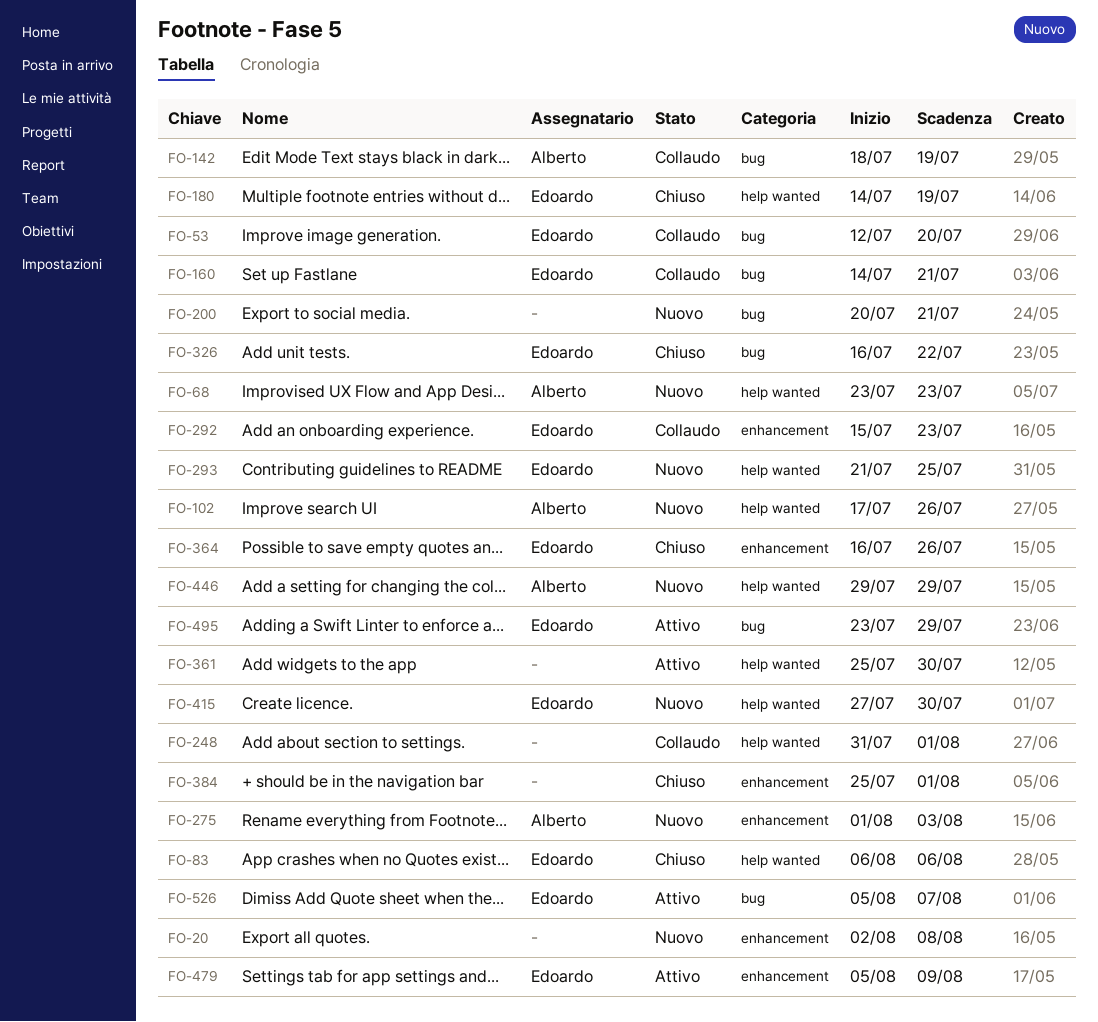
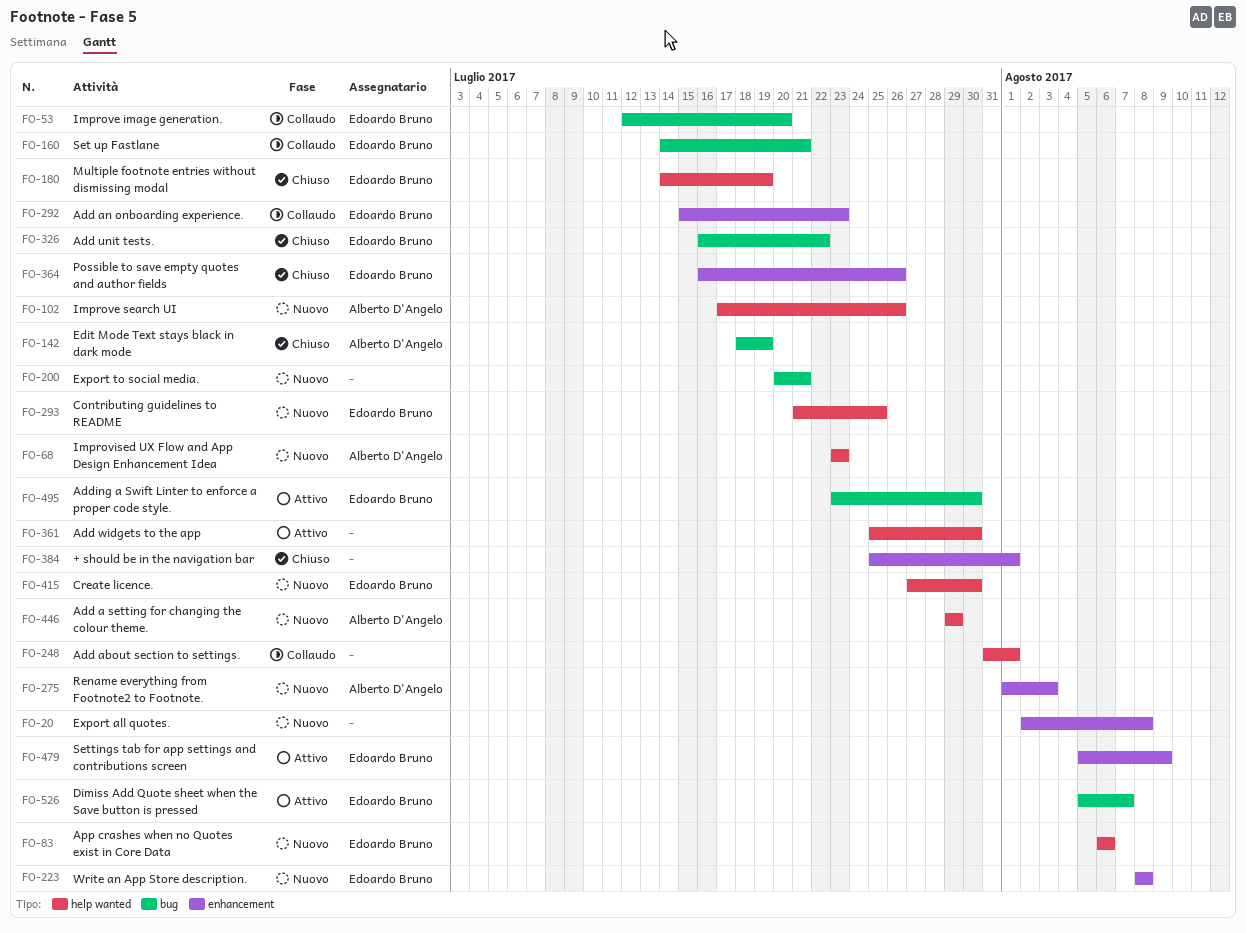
FO-83, status: Chiuso -> Nuovo
FO-142, status: Collaudo -> Chiuso
FO-223: none -> present
FO-495, due: Jul 29 -> Jul 30

